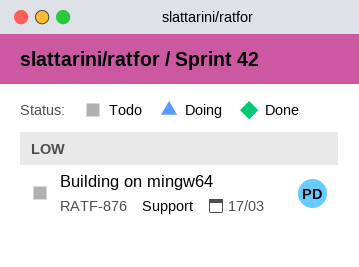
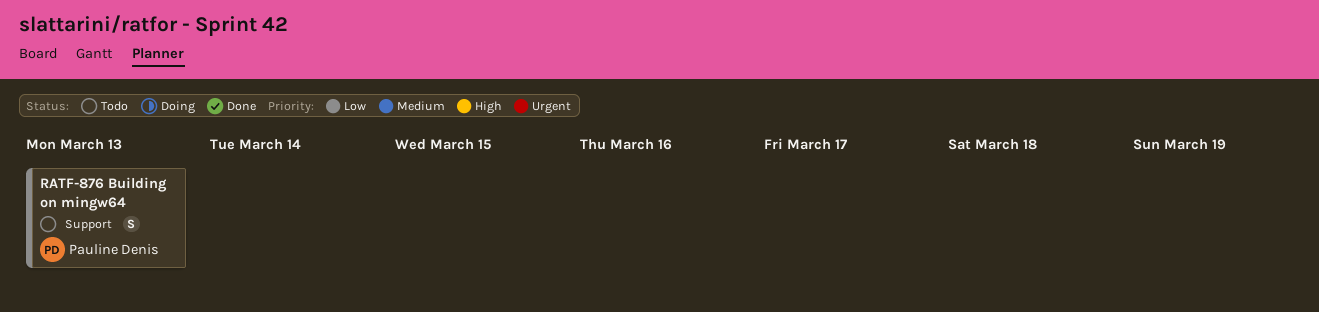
RATF-876, due: Mar 17 -> Mar 13

